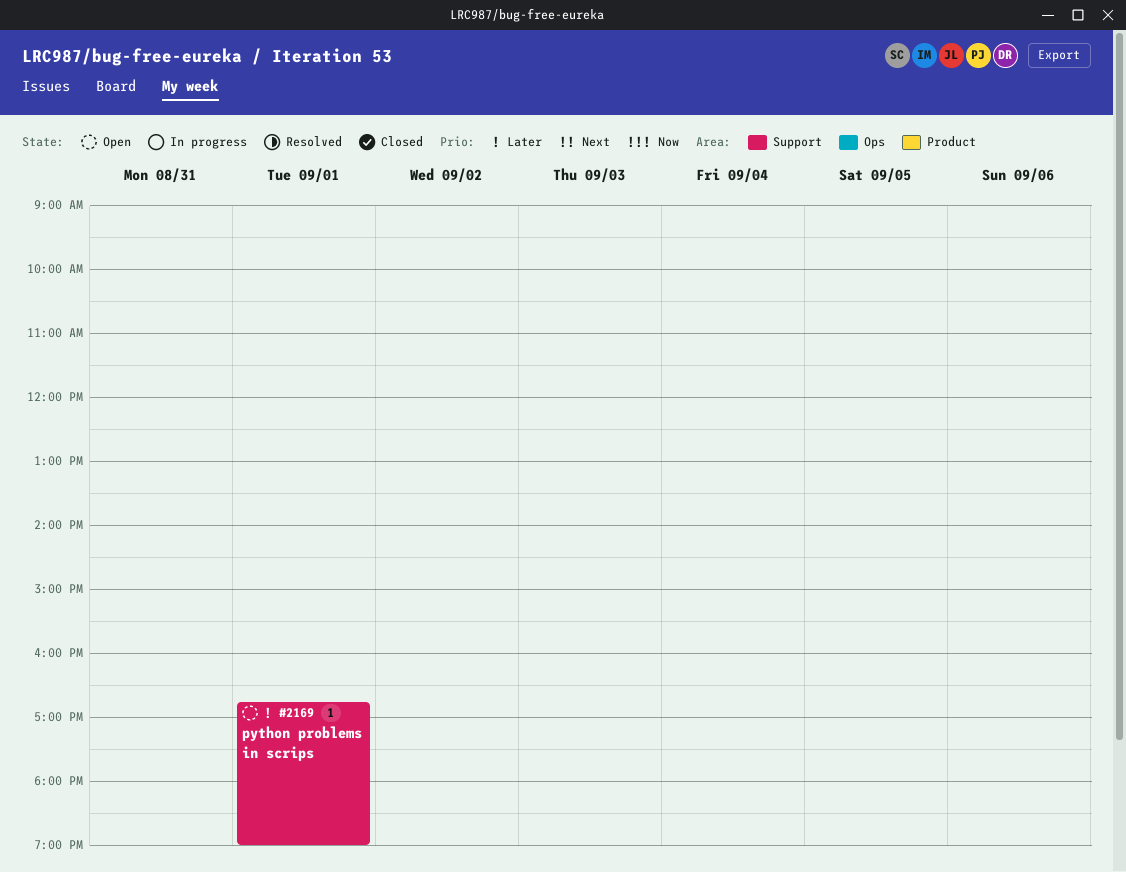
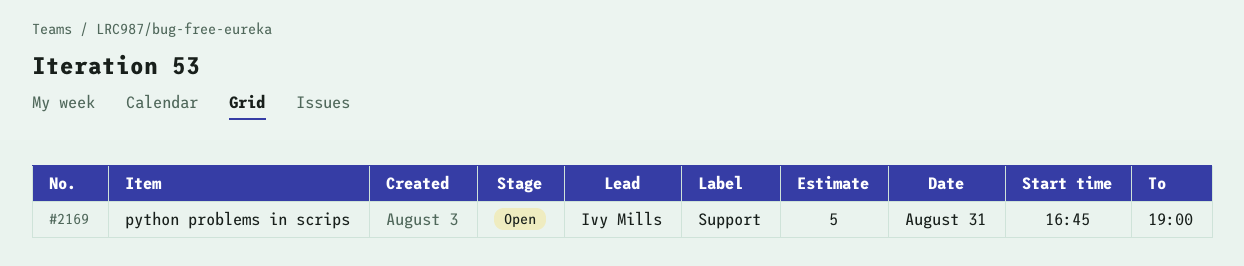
#2169, estimate: 1 -> 5
#2169, day: Sep 1 -> Aug 31

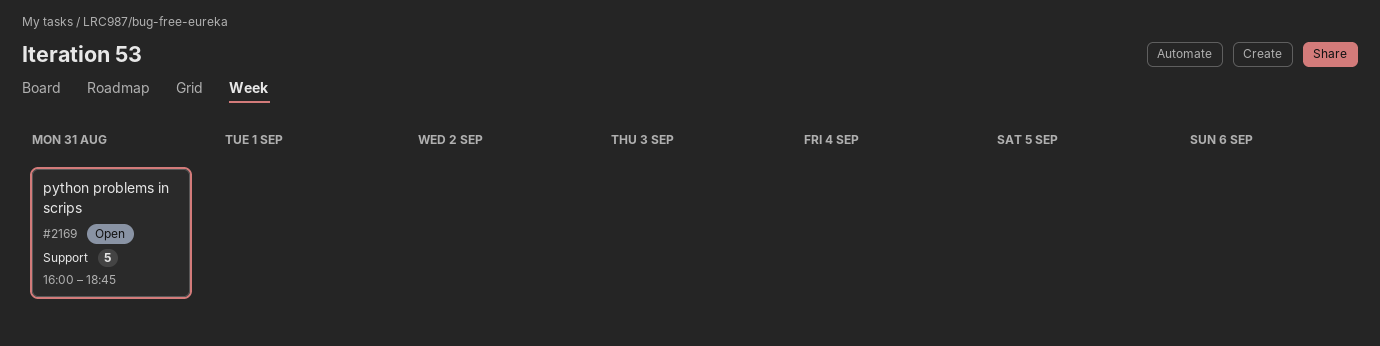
#2169, begins: 16:45 -> 16:00
#2169, ends: 19:00 -> 18:45

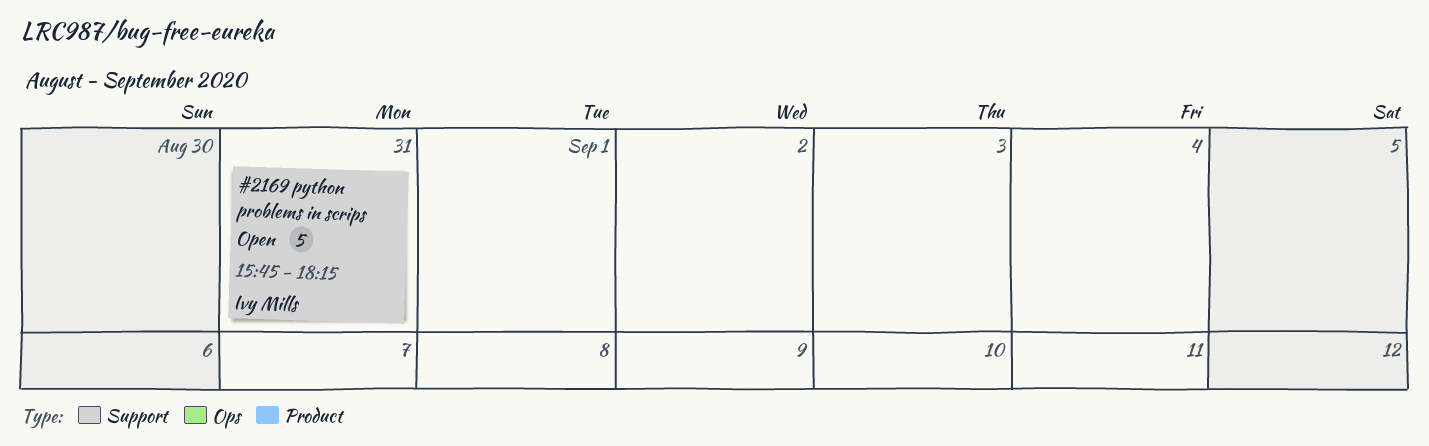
#2169, begins: 16:00 -> 15:45
#2169, ends: 18:45 -> 18:15

